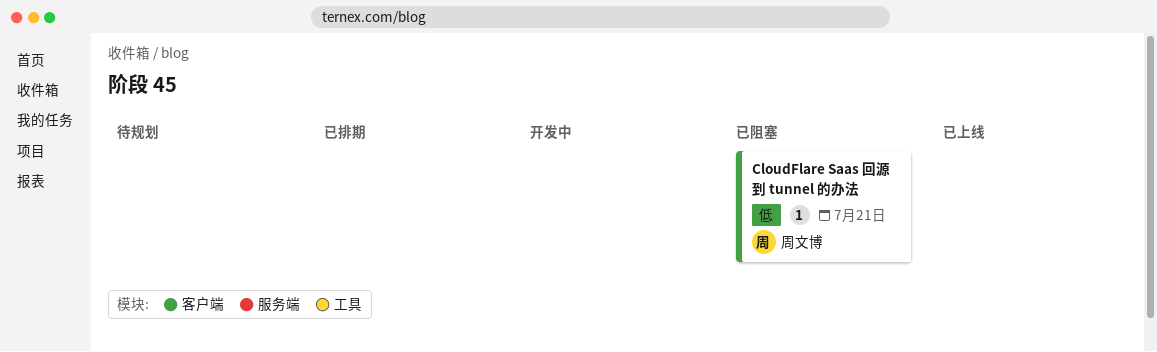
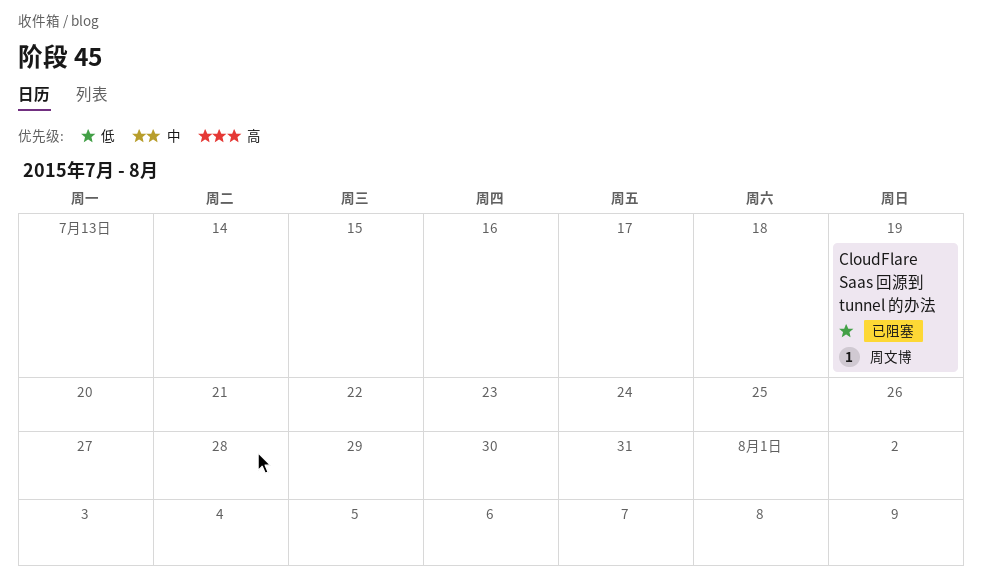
CloudFlare Saas 回源到 tunnel 的办法, due: Jul 21 -> Jul 19

